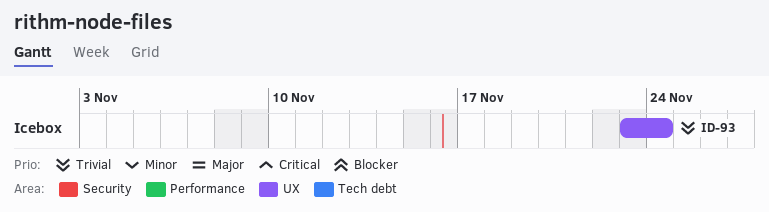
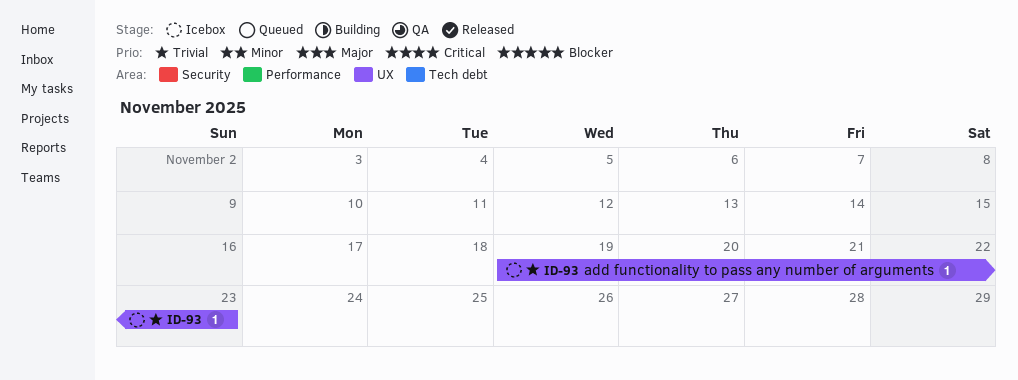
ID-93, start: Nov 23 -> Nov 19
ID-93, due: Nov 24 -> Nov 23

